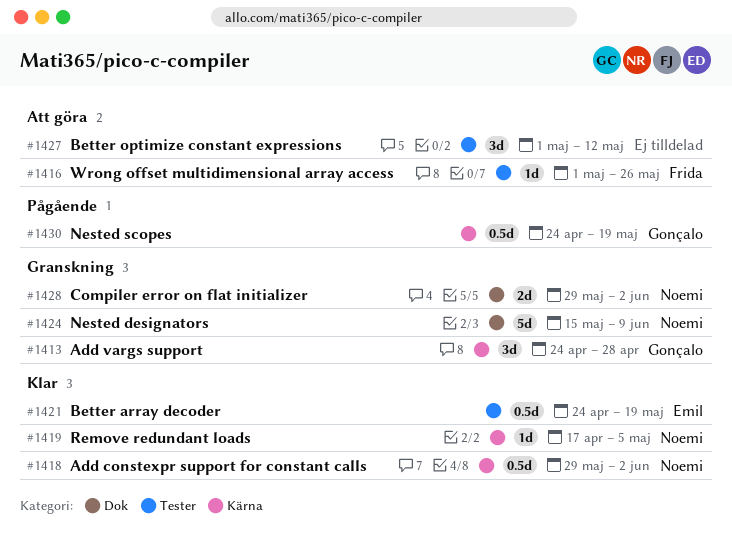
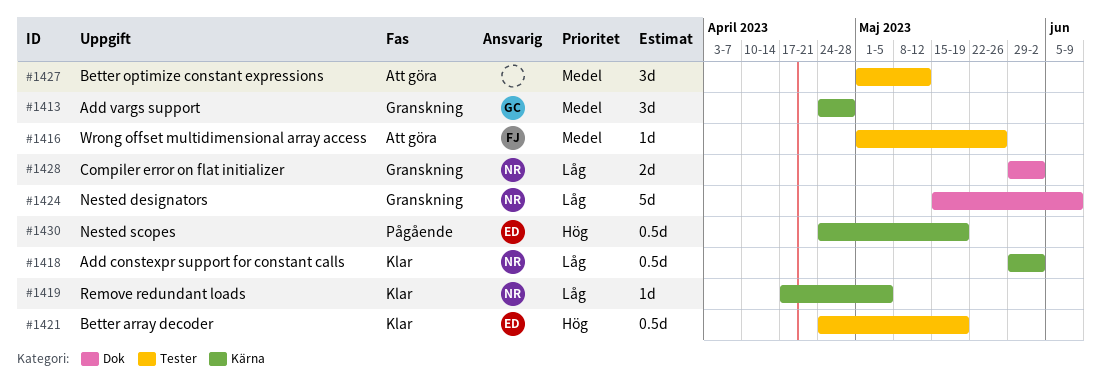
#1430, owner: Gonçalo -> Emil

